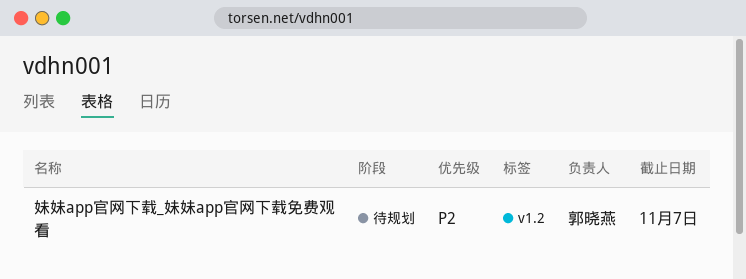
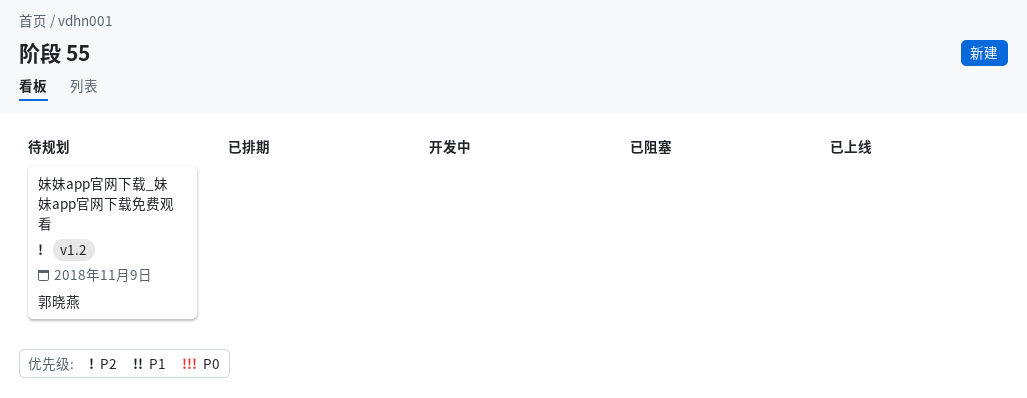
妹妹app官网下载_妹妹app官网下载免费观看, due: Nov 7 -> Nov 9

